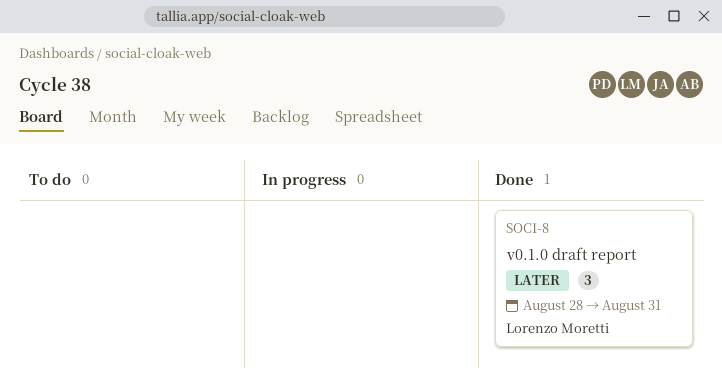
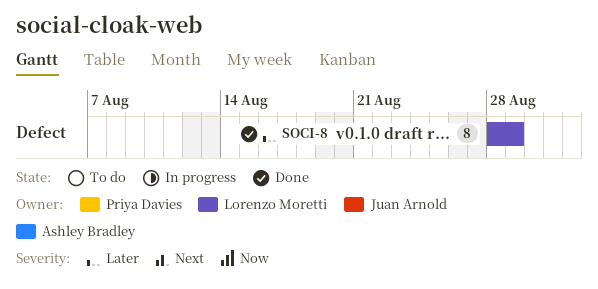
SOCI-8, estimate: 3 -> 8
SOCI-8, due: Aug 31 -> Aug 29

